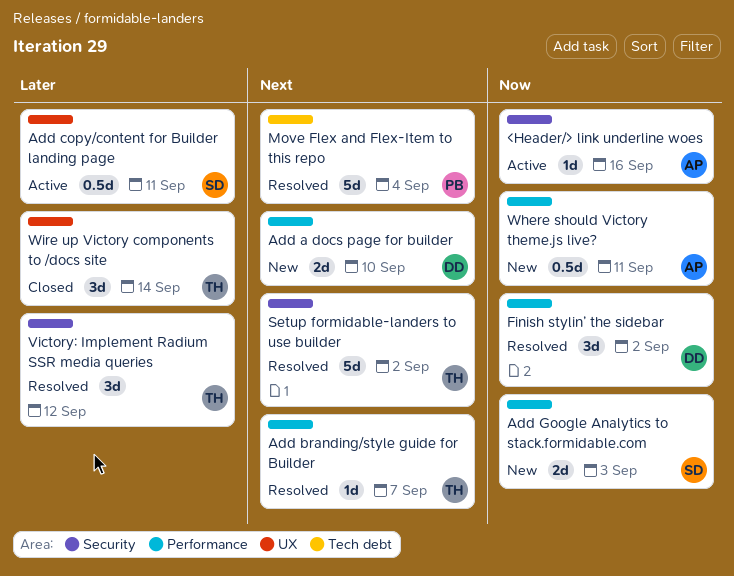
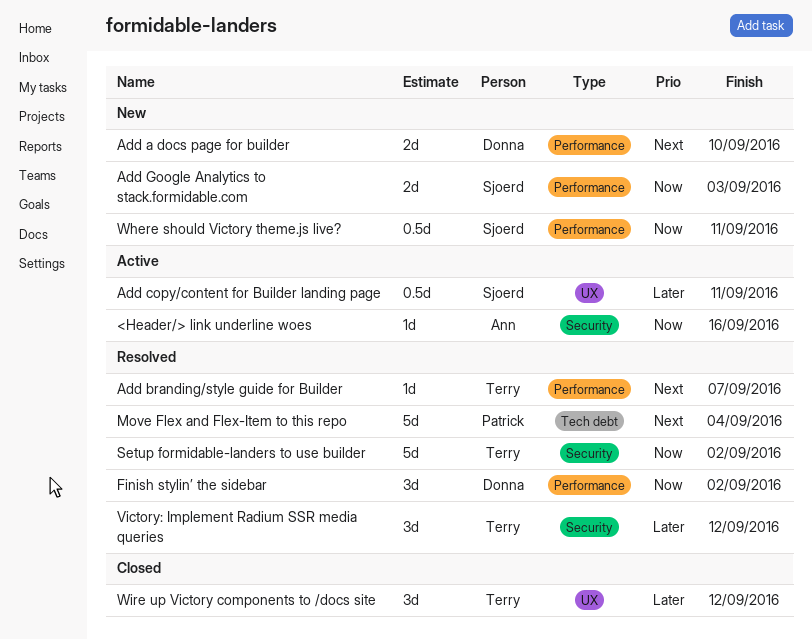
Setup formidable-landers to use builder, priority: Next -> Now
Where should Victory theme.js live?, owner: Ann -> Sjoerd
Wire up Victory components to /docs site, due: Sep 14 -> Sep 12

